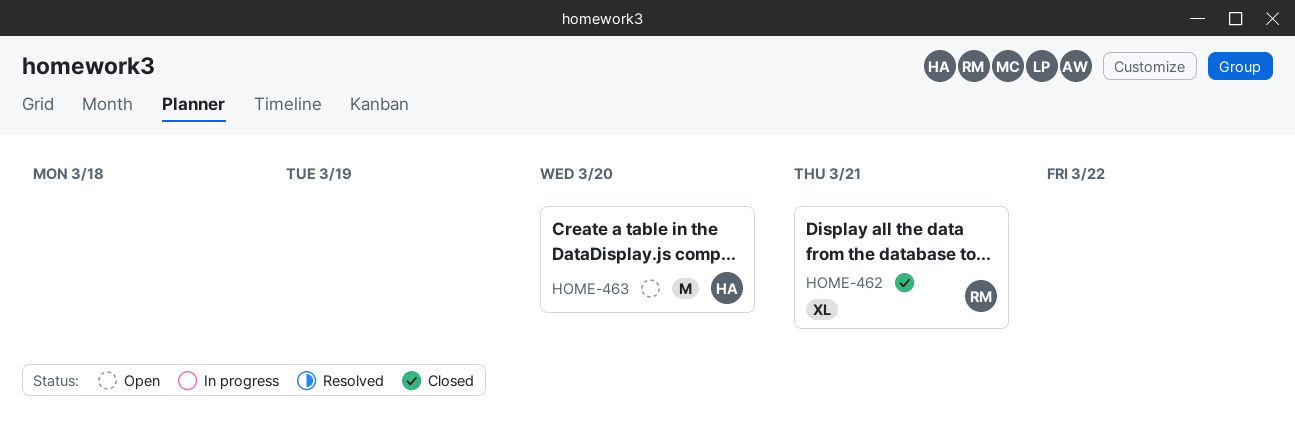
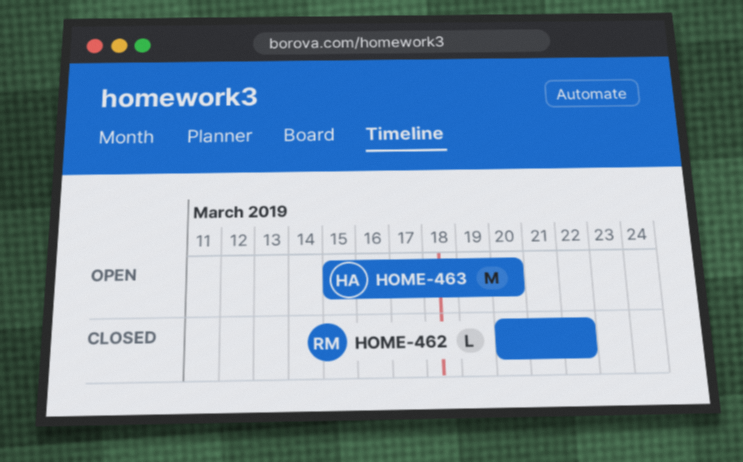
HOME-462, estimate: XL -> L
HOME-462, due: Mar 21 -> Mar 22

